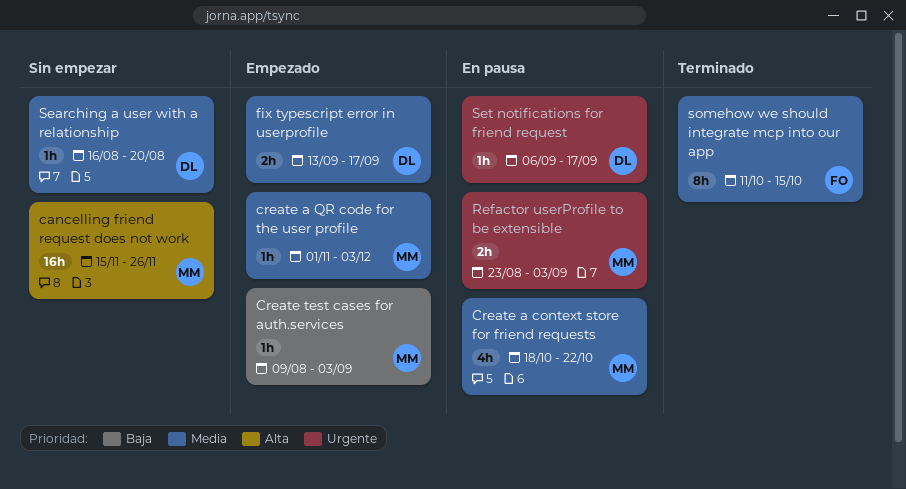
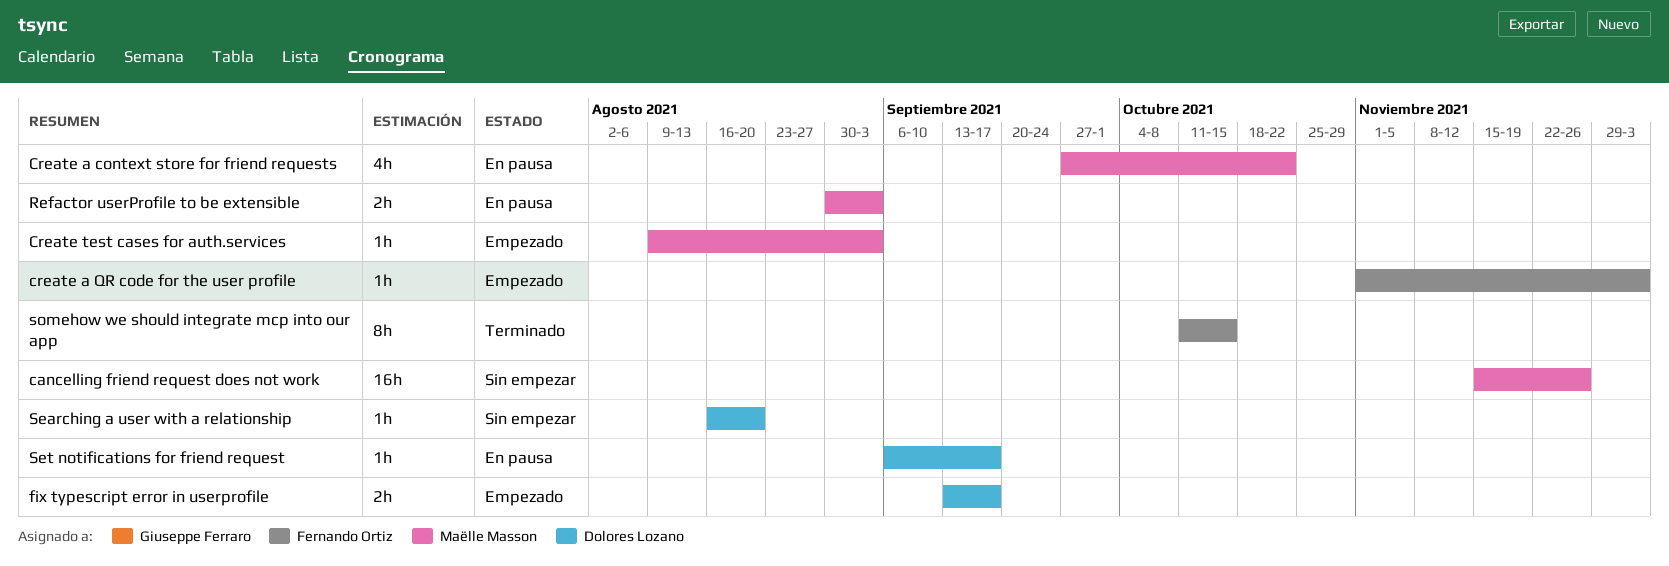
Create a context store for friend requests, start: Oct 18 -> Sep 27
create a QR code for the user profile, owner: Maëlle Masson -> Fernando Ortiz
Refactor userProfile to be extensible, start: Aug 23 -> Aug 30

